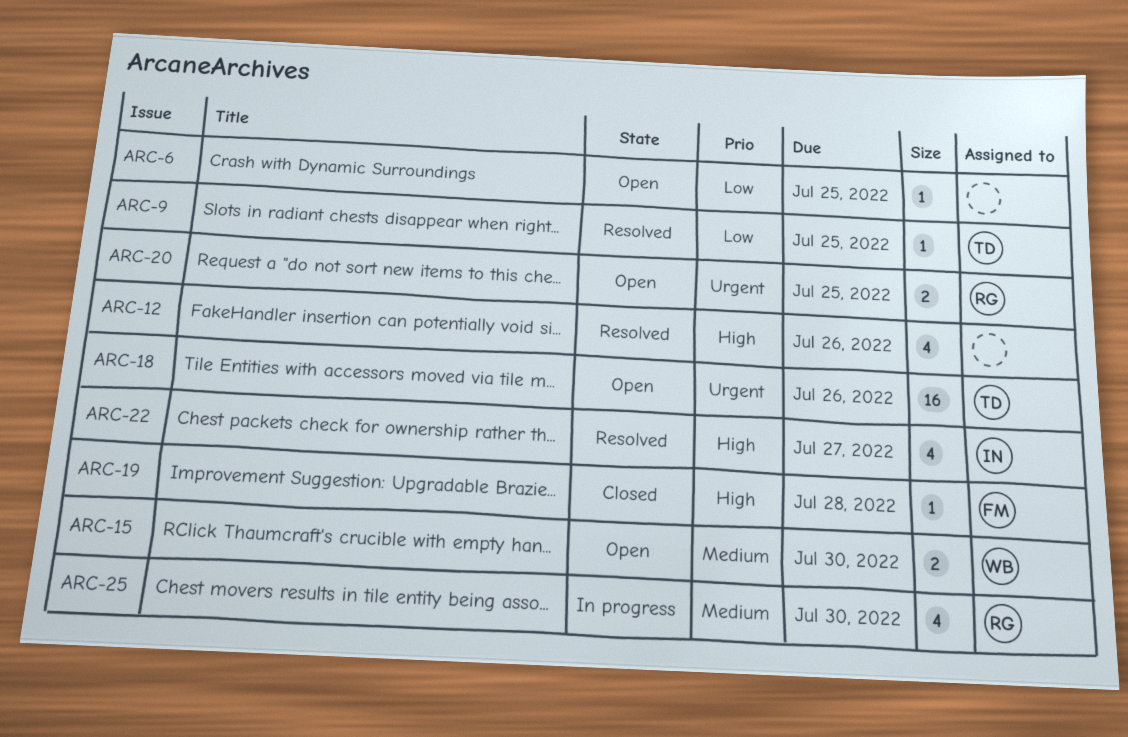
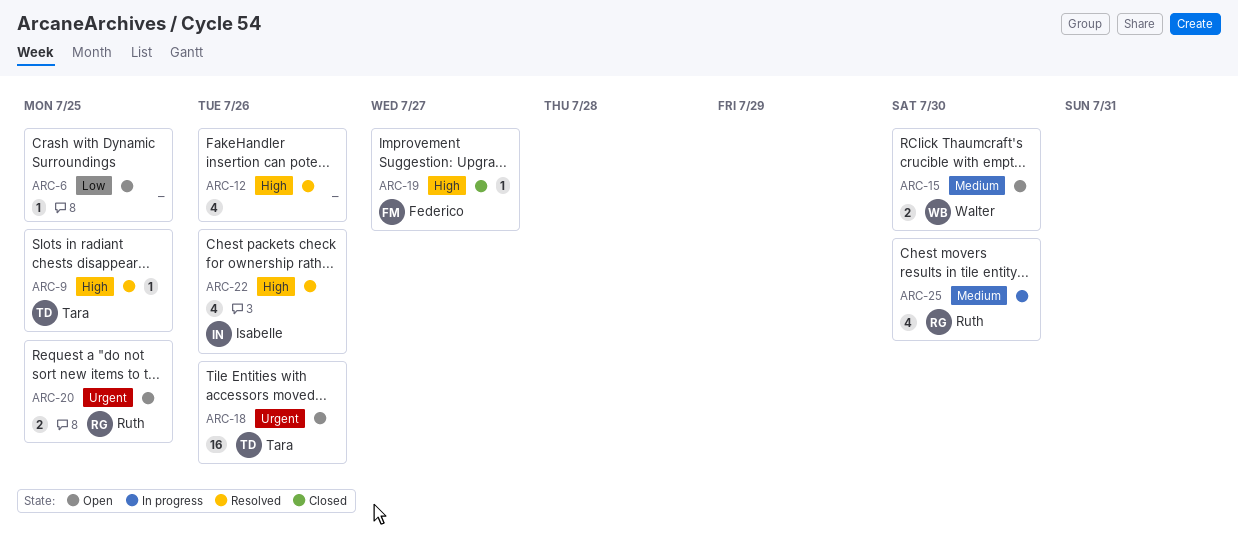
ARC-9, priority: Low -> High
ARC-19, due: Jul 28 -> Jul 27
ARC-22, due: Jul 27 -> Jul 26

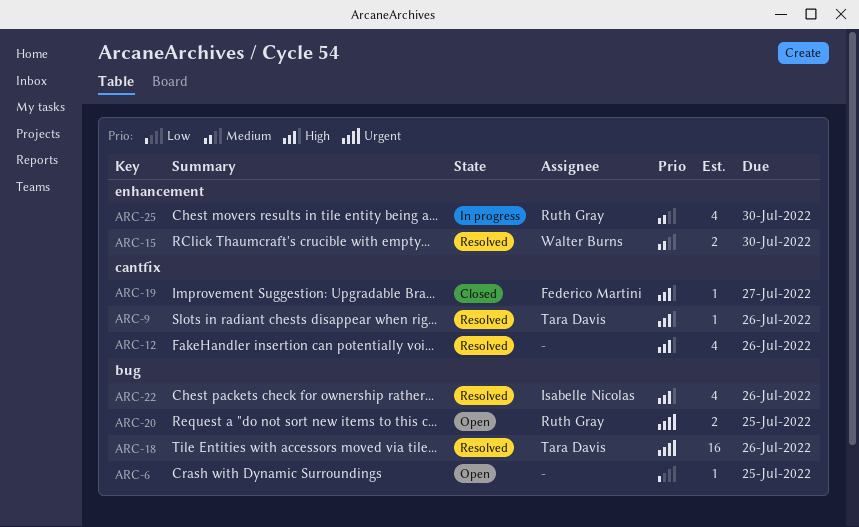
ARC-9, due: Jul 25 -> Jul 26
ARC-15, status: Open -> Resolved
ARC-18, status: Open -> Resolved

